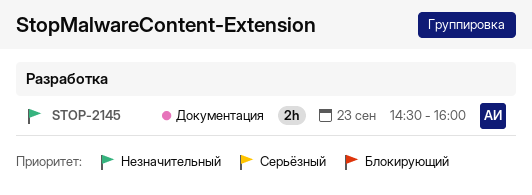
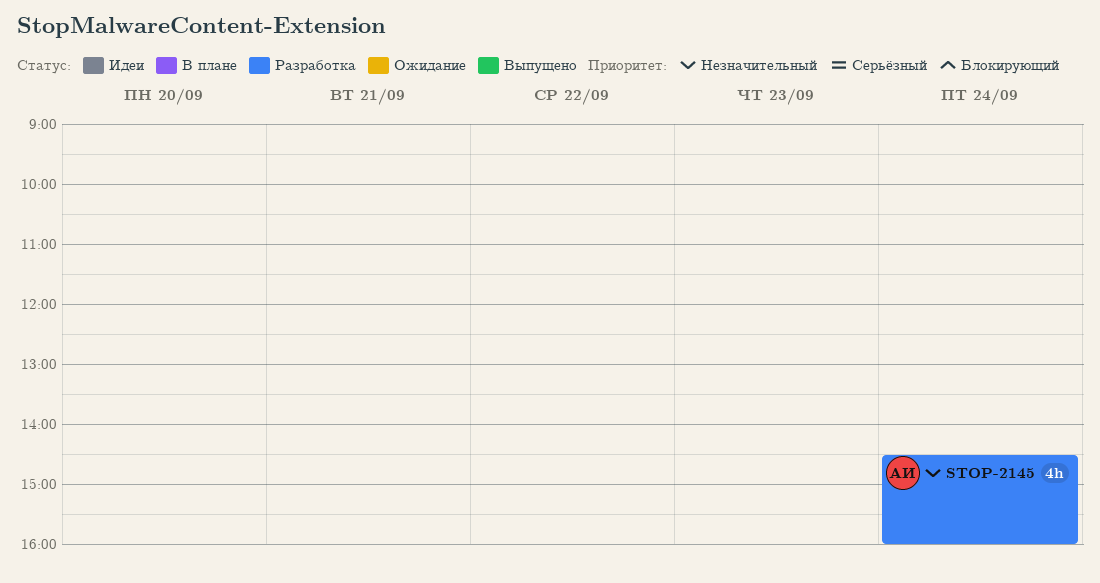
STOP-2145, estimate: 2h -> 4h
STOP-2145, day: Sep 23 -> Sep 24

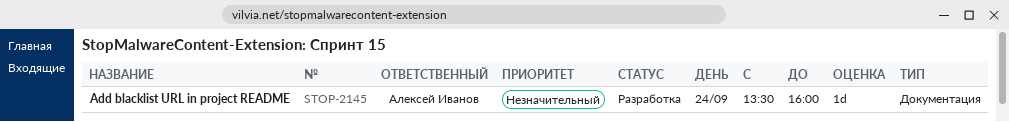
STOP-2145, estimate: 4h -> 1d
STOP-2145, begins: 14:30 -> 13:30

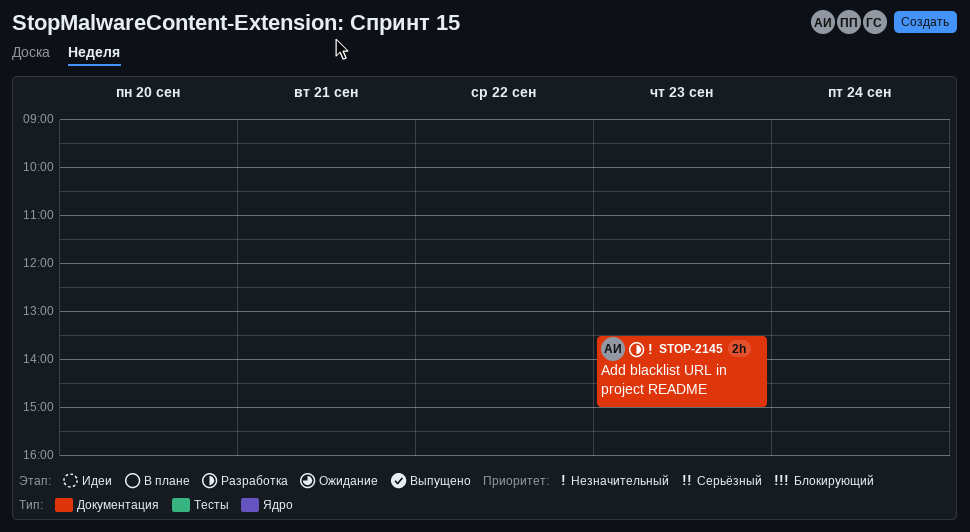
STOP-2145, estimate: 1d -> 2h
STOP-2145, day: Sep 24 -> Sep 23
STOP-2145, ends: 16:00 -> 15:00

